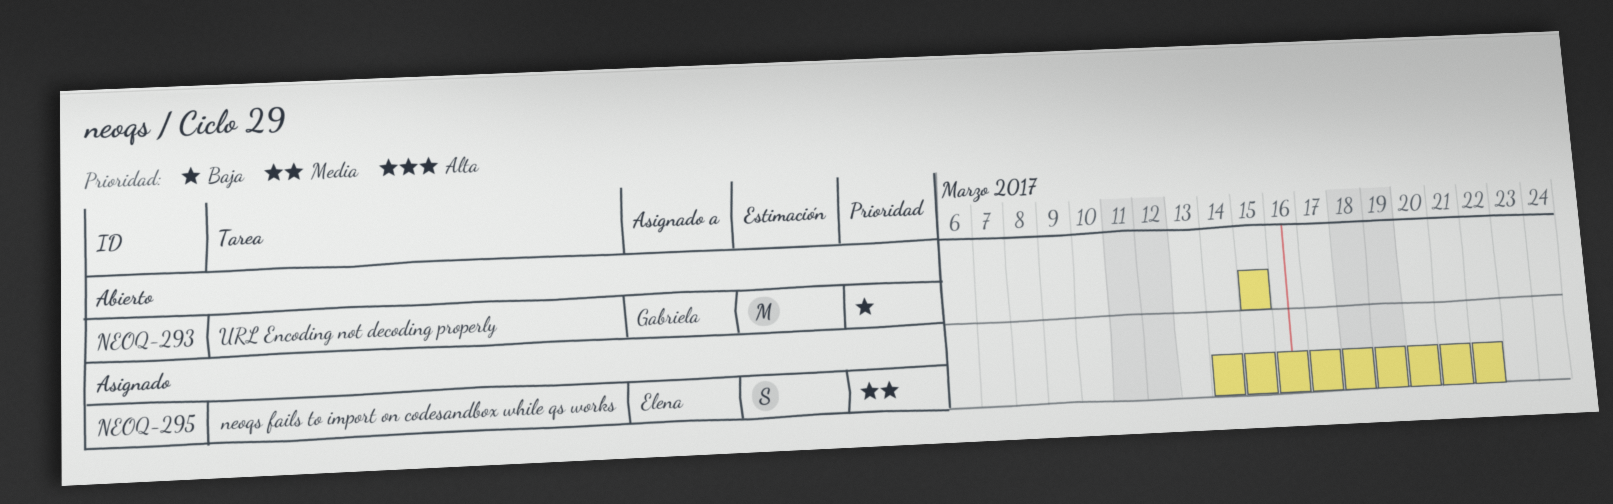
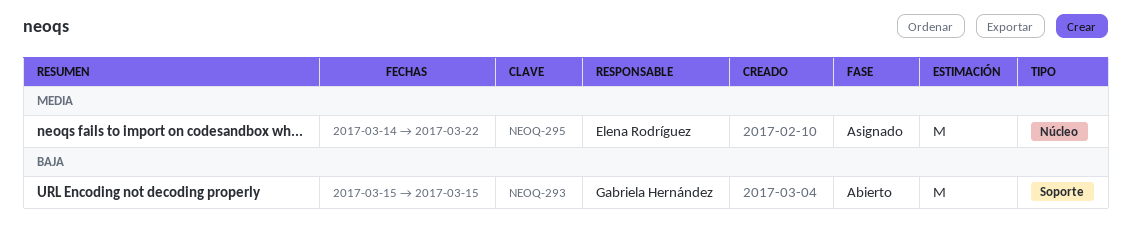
NEOQ-295, estimate: S -> M

